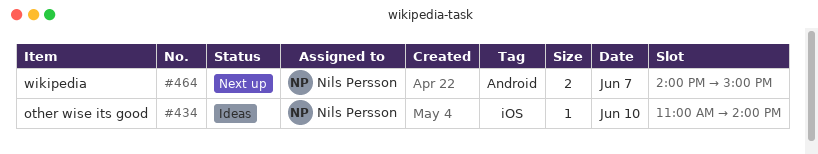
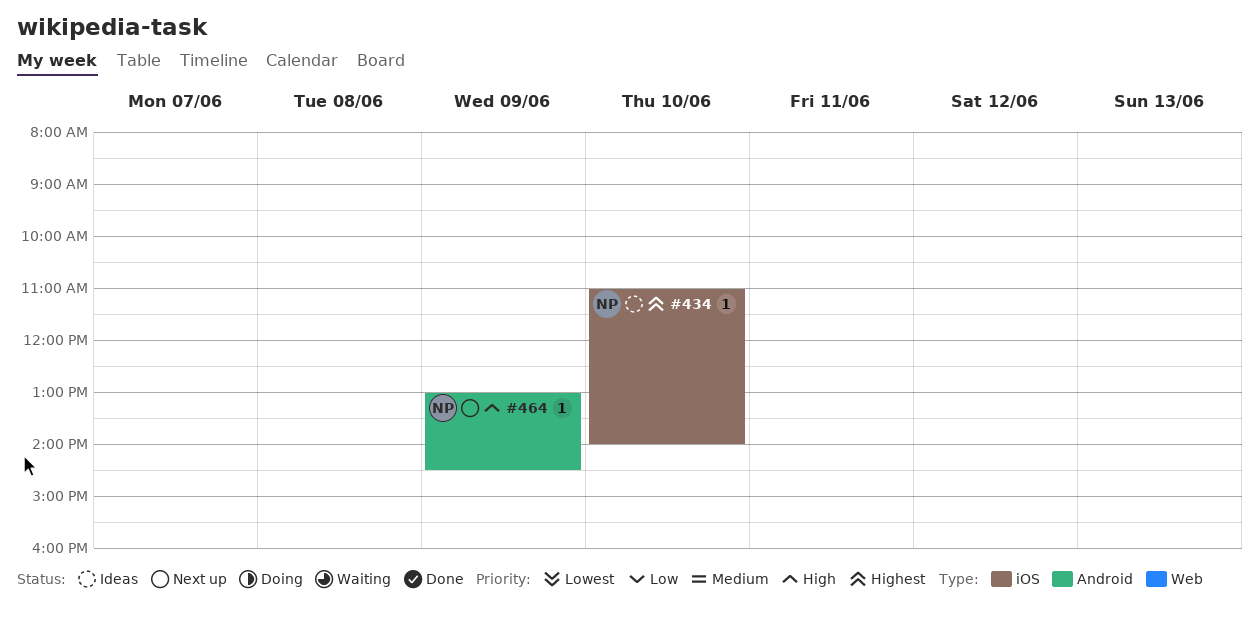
#464, estimate: 2 -> 1
#464, day: Jun 7 -> Jun 9
#464, begins: 14:00 -> 13:00
#464, ends: 15:00 -> 14:30

